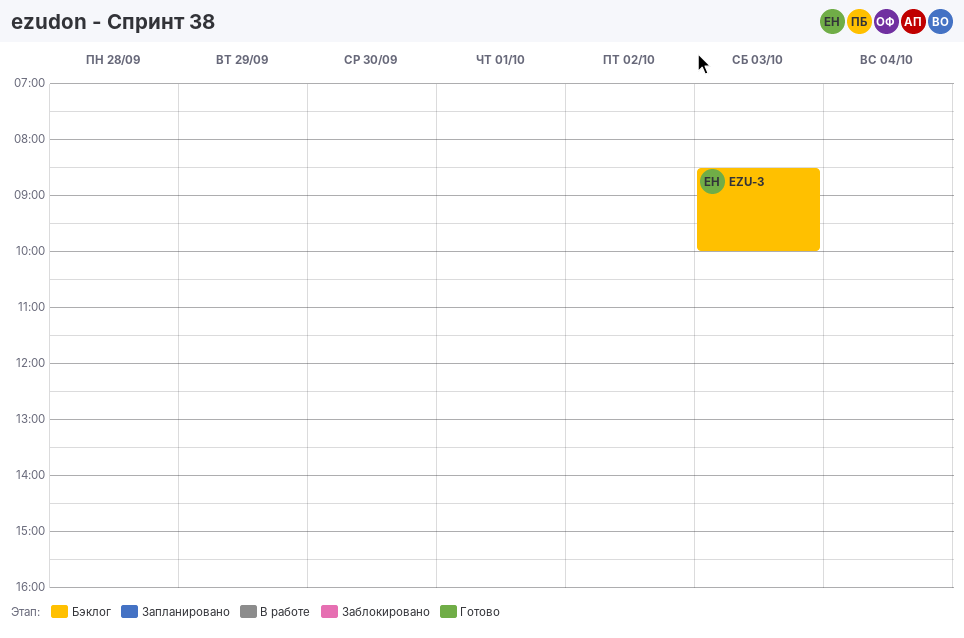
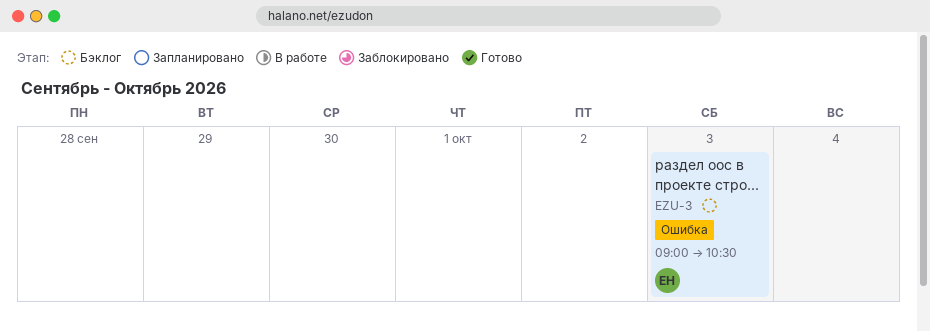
EZU-3, begins: 08:30 -> 09:00
EZU-3, ends: 10:00 -> 10:30

